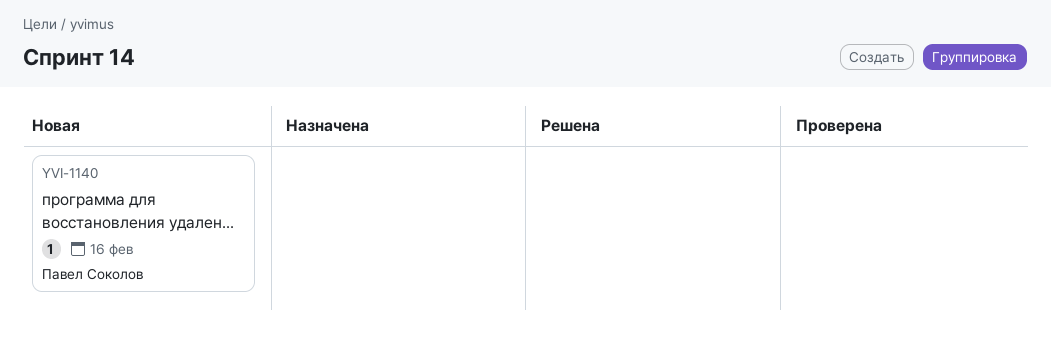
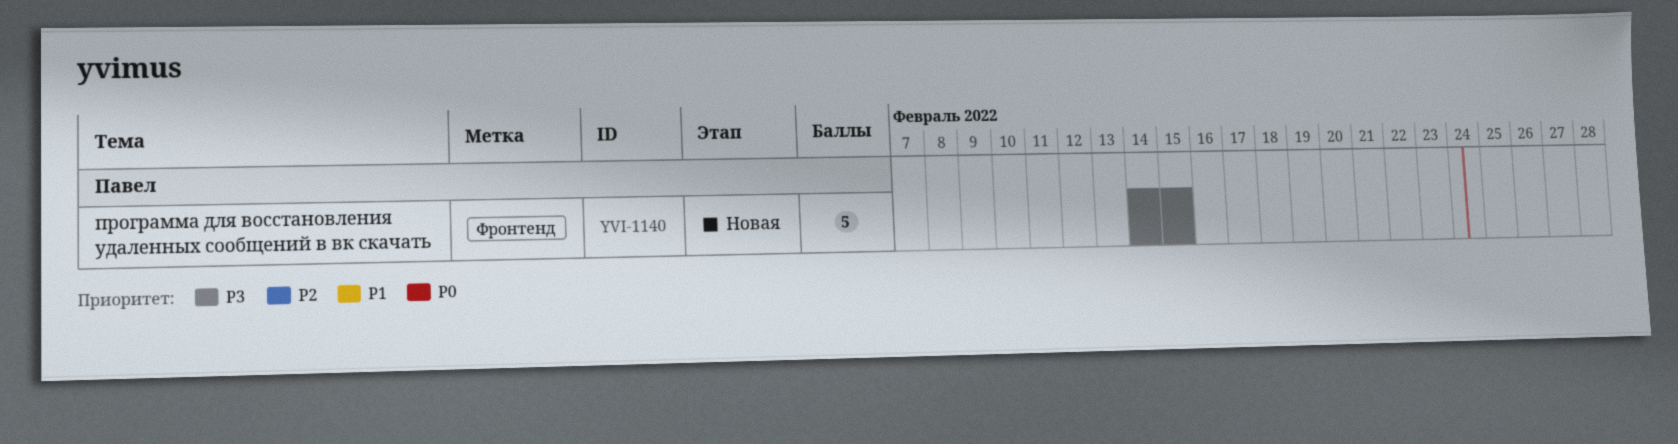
YVI-1140, estimate: 1 -> 5
YVI-1140, due: Feb 16 -> Feb 15

